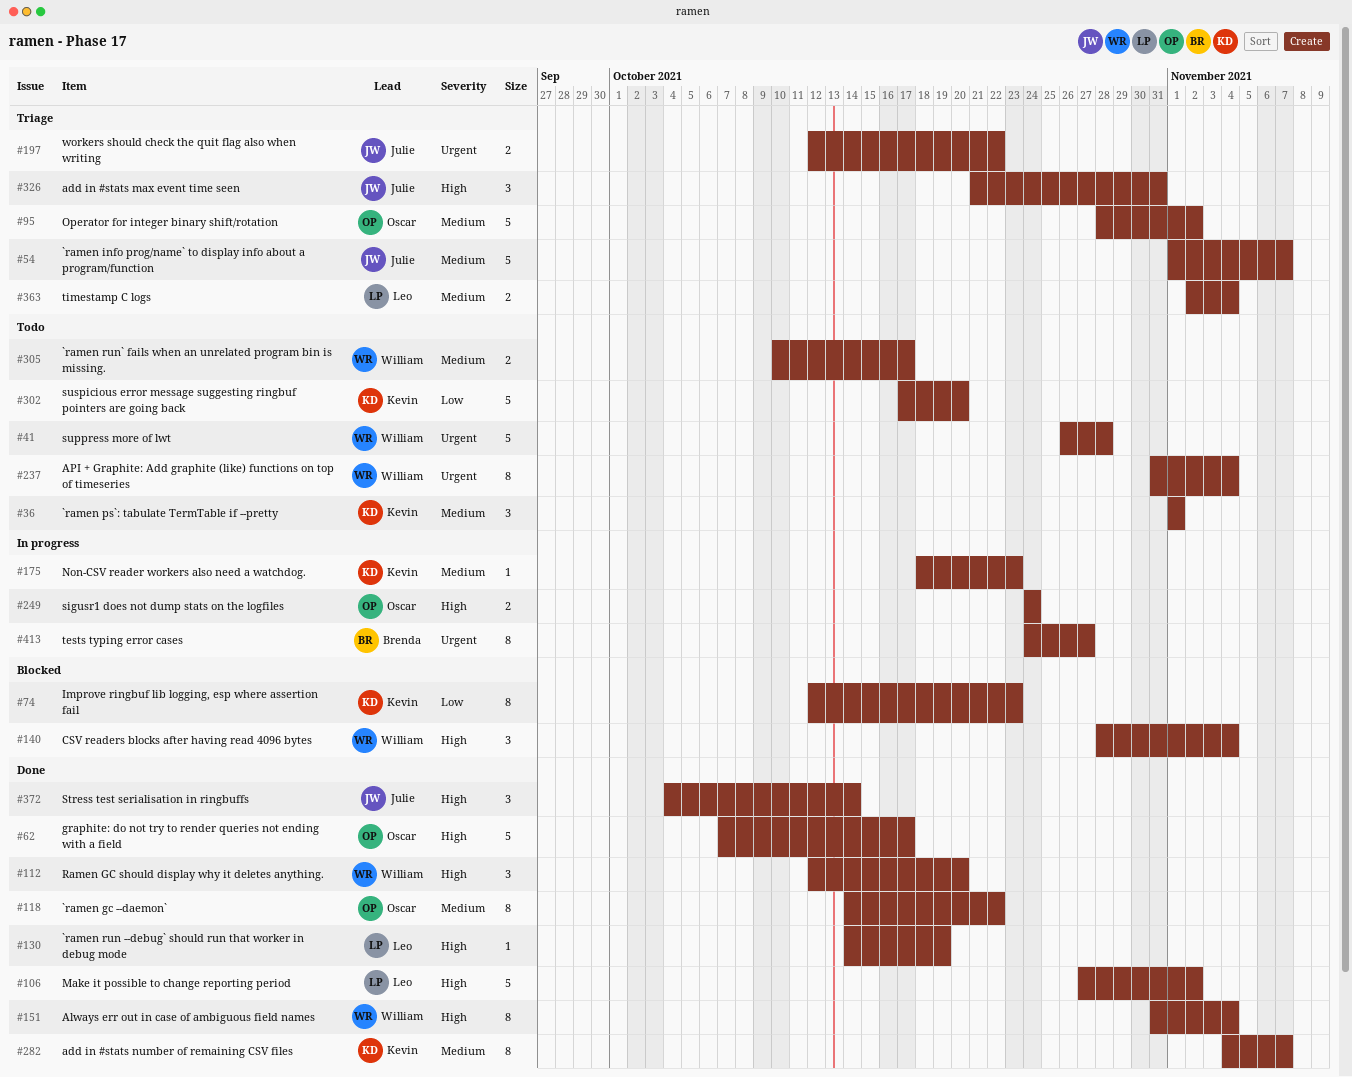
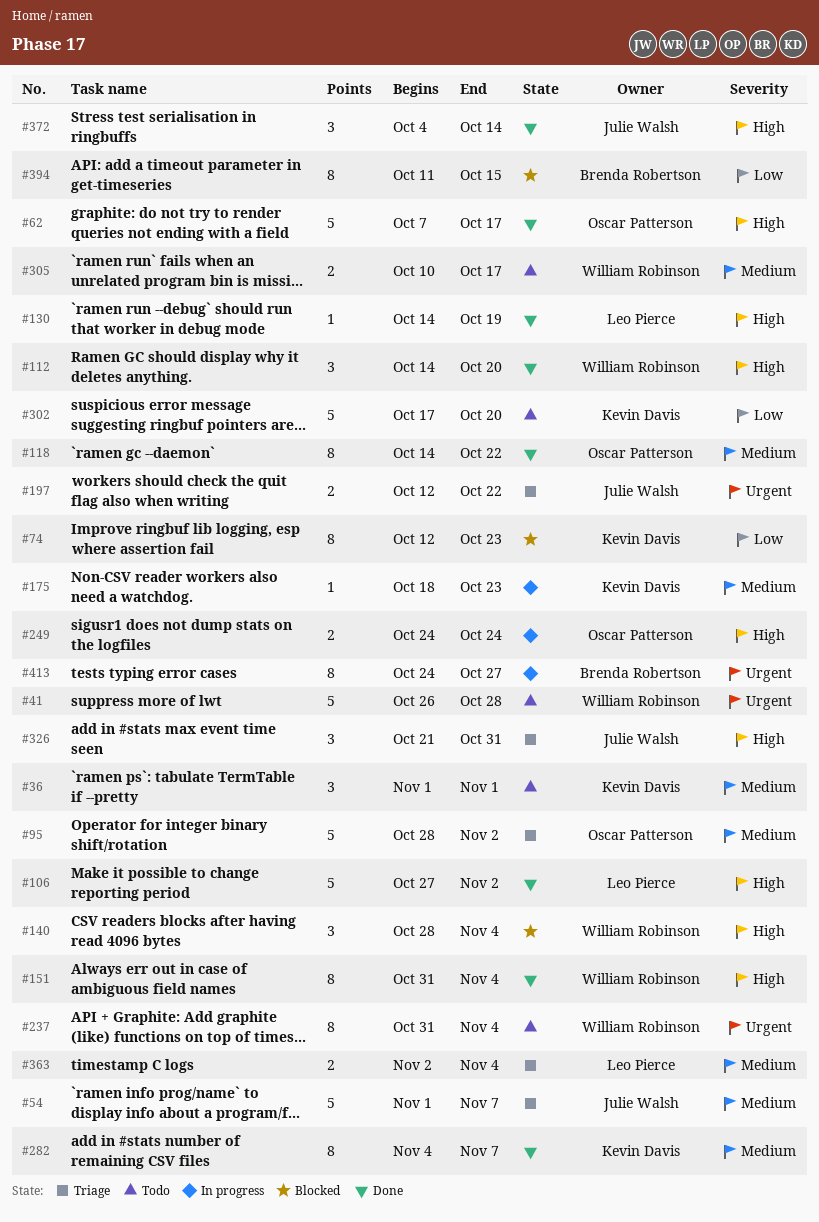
#112, start: Oct 12 -> Oct 14
#394: none -> present

